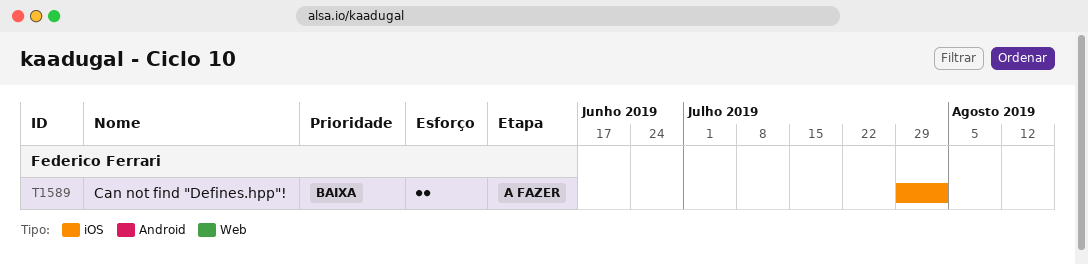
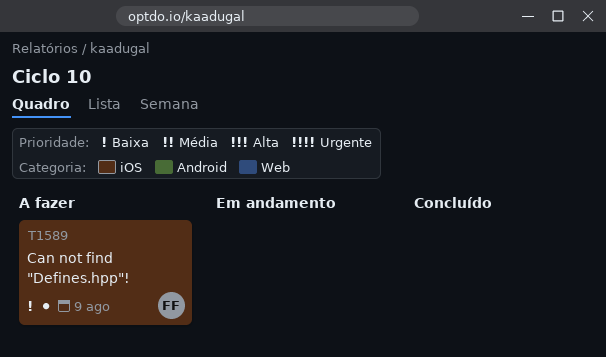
T1589, estimate: 2 -> 1
T1589, due: Aug 2 -> Aug 9

